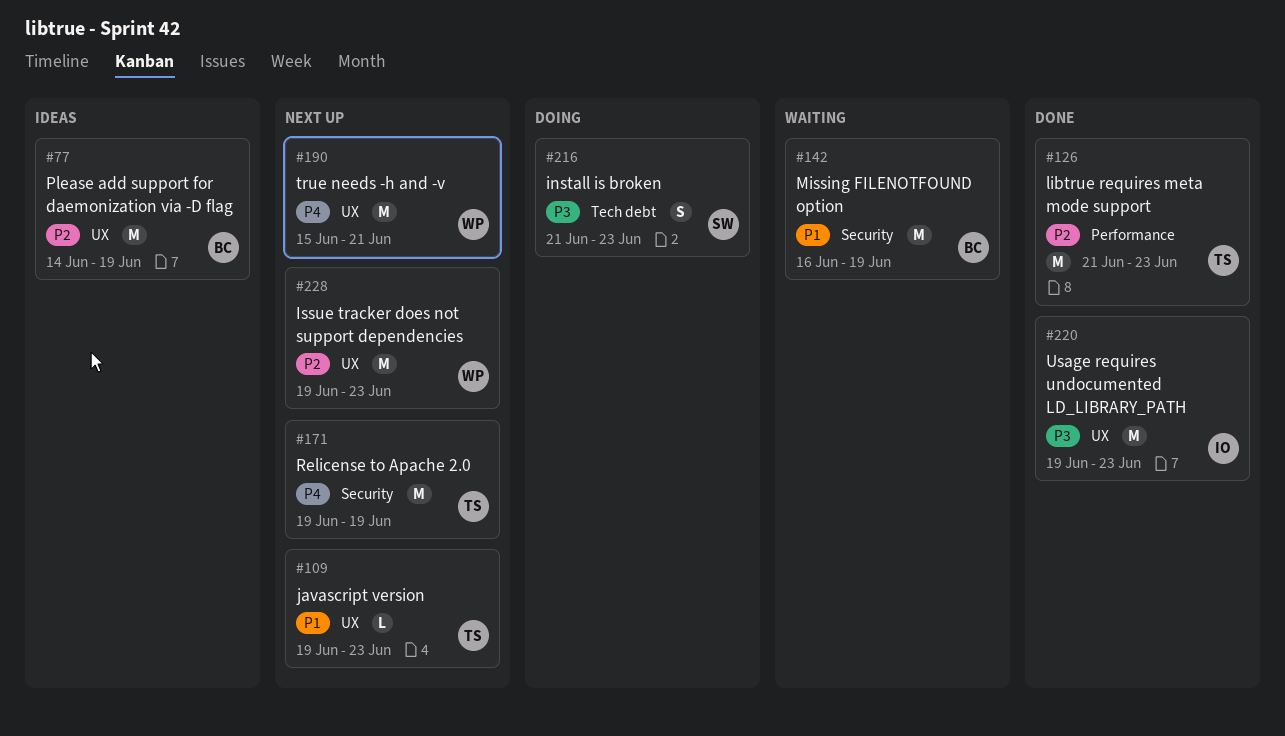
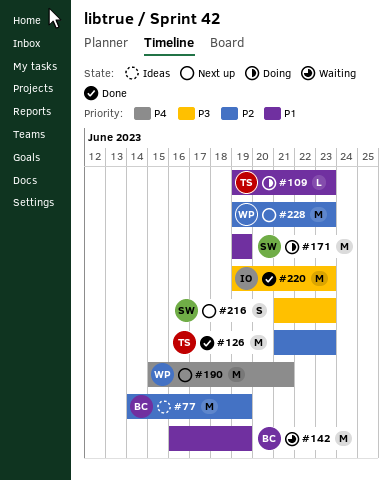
#109, status: Next up -> Doing
#171, status: Next up -> Doing
#171, owner: TS -> SW
#171, priority: P4 -> P1
#216, status: Doing -> Next up

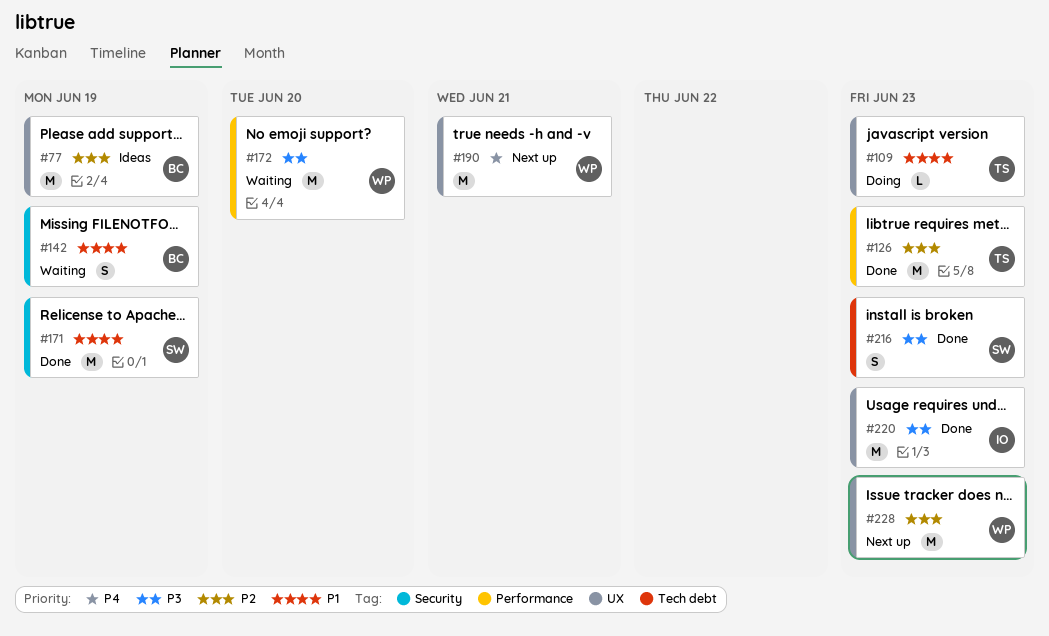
#142, estimate: M -> S
#171, status: Doing -> Done
#172: none -> present
#216, status: Next up -> Done

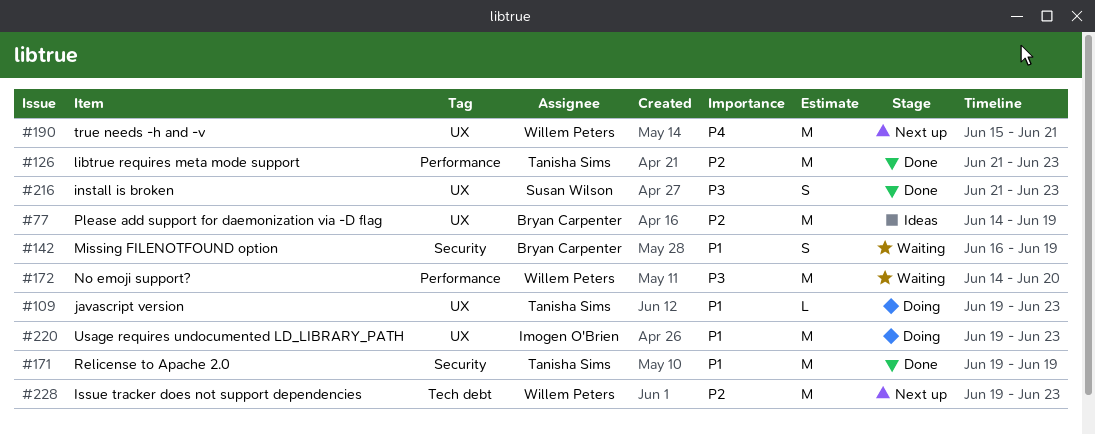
#171, owner: Susan Wilson -> Tanisha Sims
#216, label: Tech debt -> UX
#220, status: Done -> Doing
#220, priority: P3 -> P1
#228, label: UX -> Tech debt

